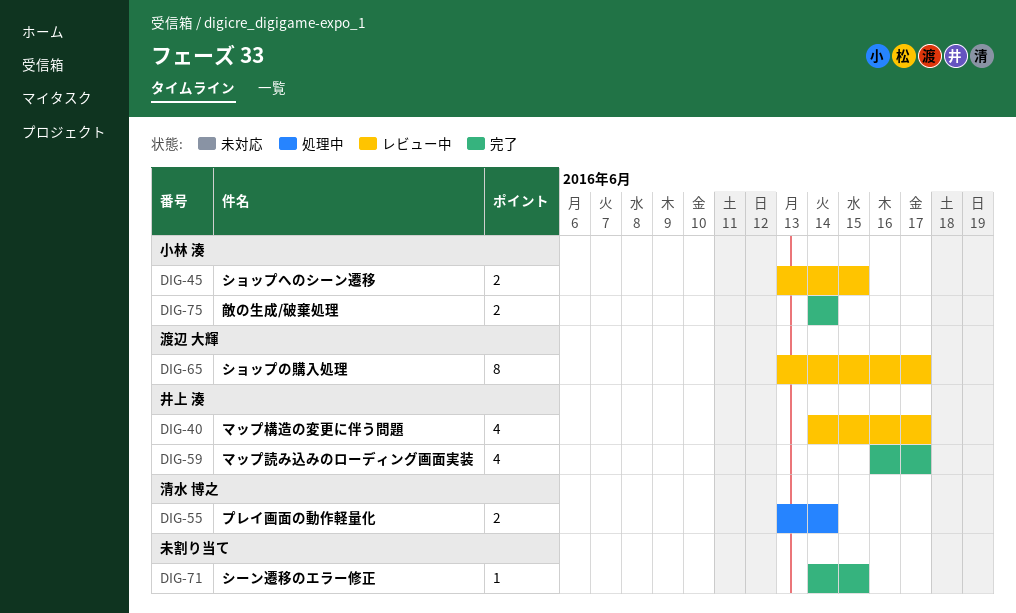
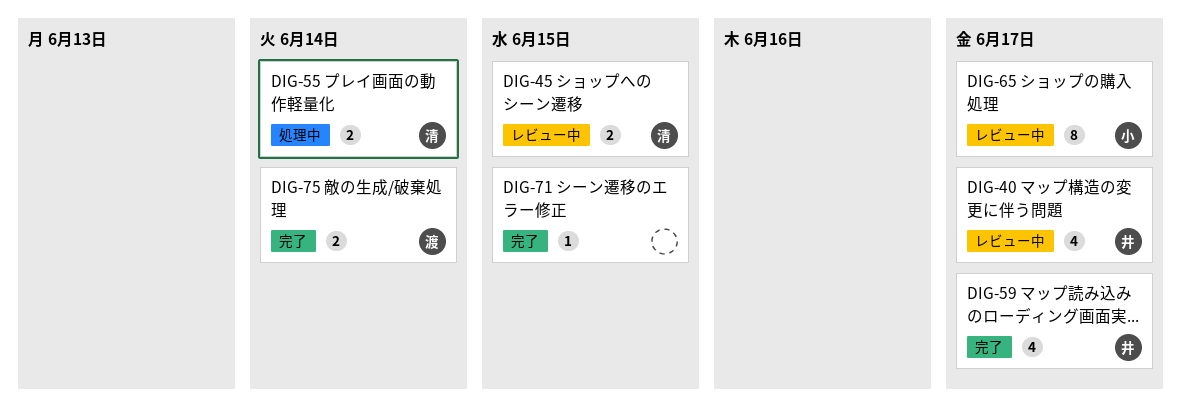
DIG-45, owner: 小林 湊 -> 清水 博之
DIG-65, owner: 渡辺 大輝 -> 小林 湊
DIG-75, owner: 小林 湊 -> 渡辺 大輝

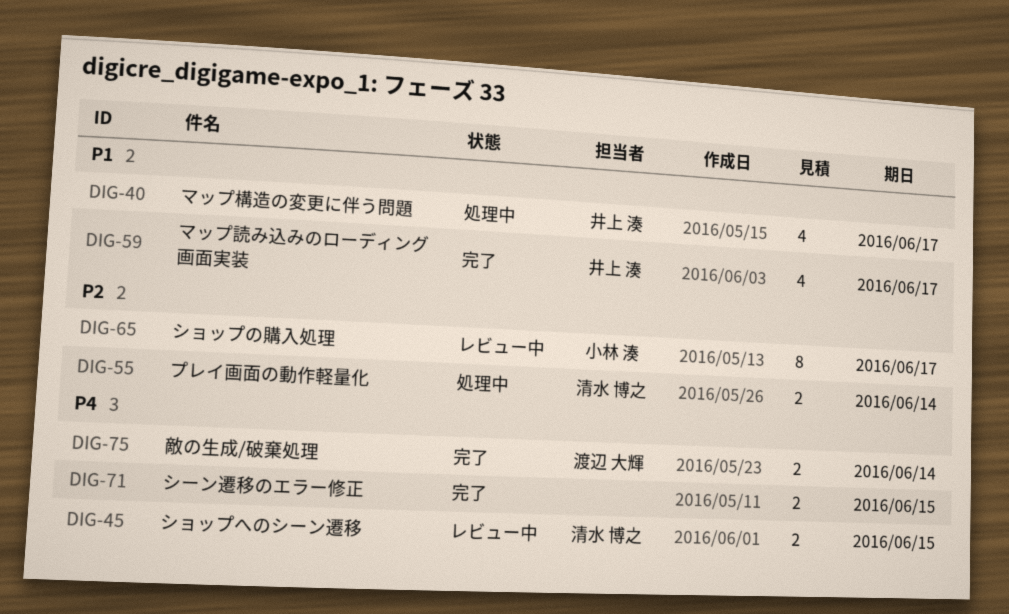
DIG-40, status: レビュー中 -> 処理中
DIG-71, estimate: 1 -> 2

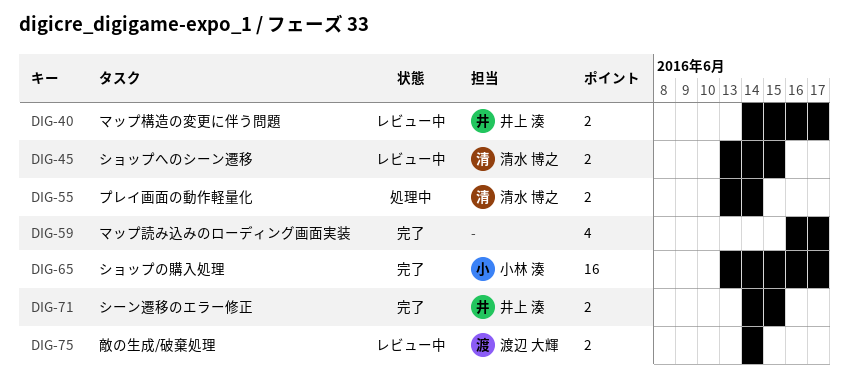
DIG-40, status: 処理中 -> レビュー中
DIG-40, estimate: 4 -> 2
DIG-59, owner: 井上 湊 -> none
DIG-65, status: レビュー中 -> 完了
DIG-65, estimate: 8 -> 16
DIG-71, owner: none -> 井上 湊
DIG-75, status: 完了 -> レビュー中

